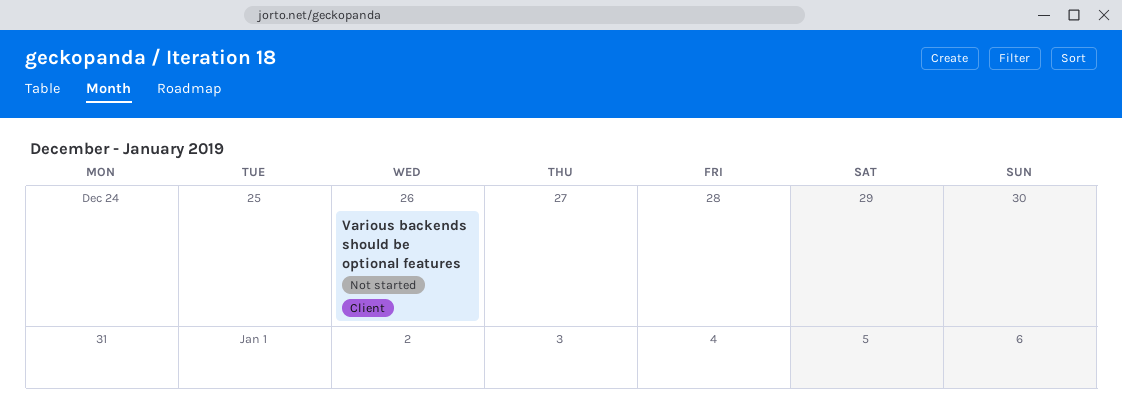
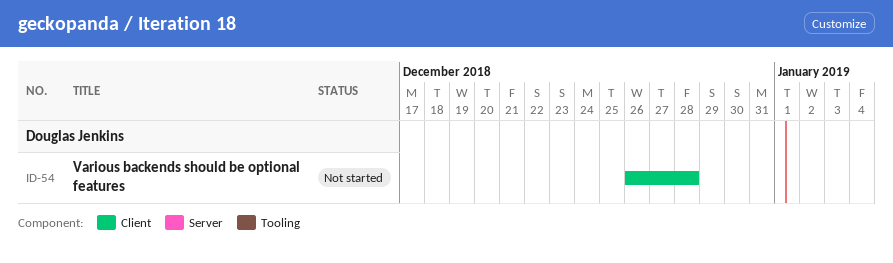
Various backends should be optional features, due: Dec 26 -> Dec 28

